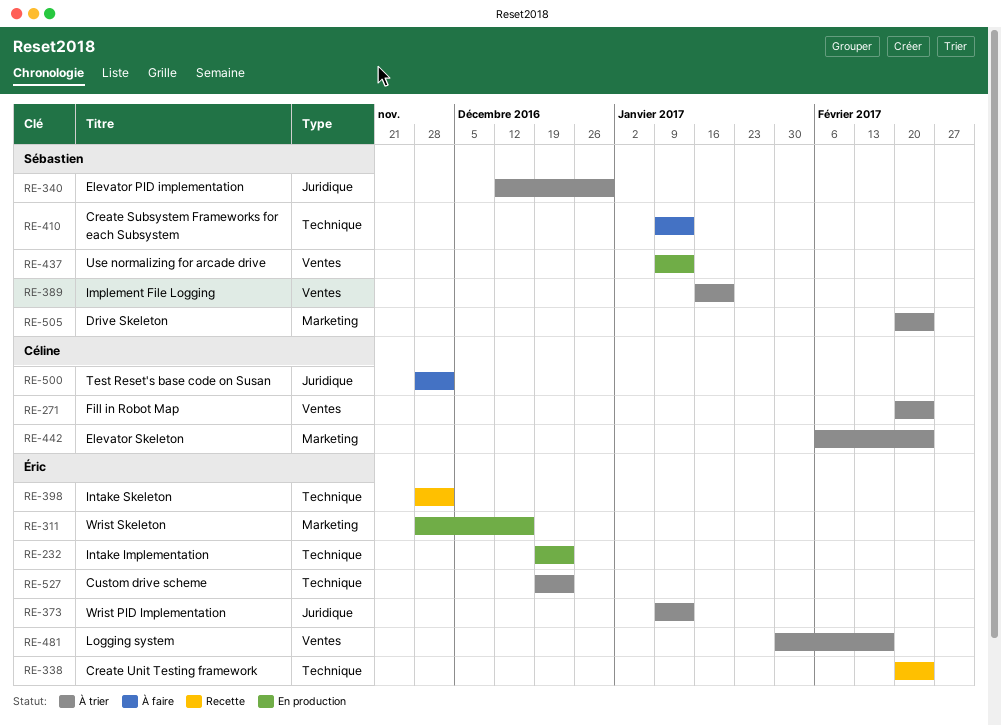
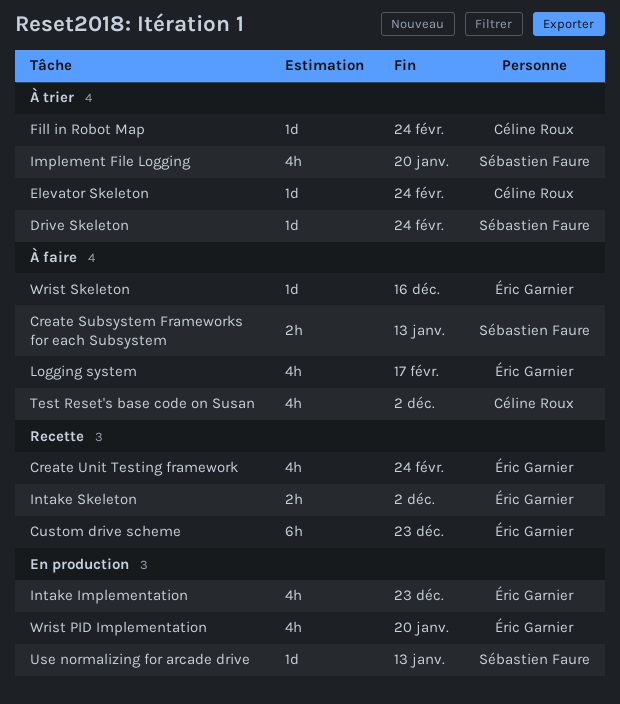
Custom drive scheme, status: À trier -> Recette
Elevator PID implementation: present -> none
Logging system, status: À trier -> À faire
Wrist PID Implementation, status: À trier -> En production
Wrist PID Implementation, due: Jan 13 -> Jan 20
Wrist Skeleton, status: En production -> À faire

